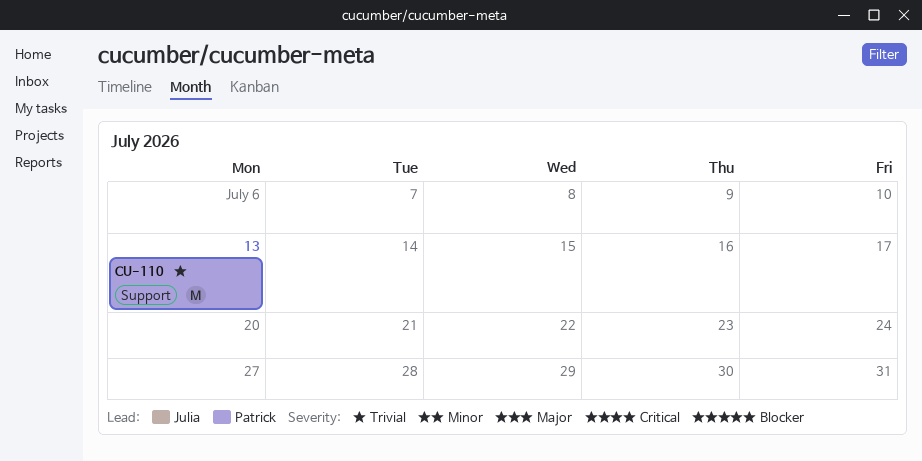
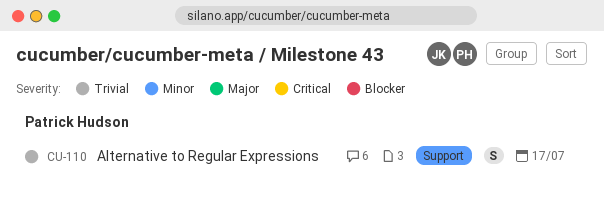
CU-110, estimate: M -> S
CU-110, due: Jul 13 -> Jul 17

